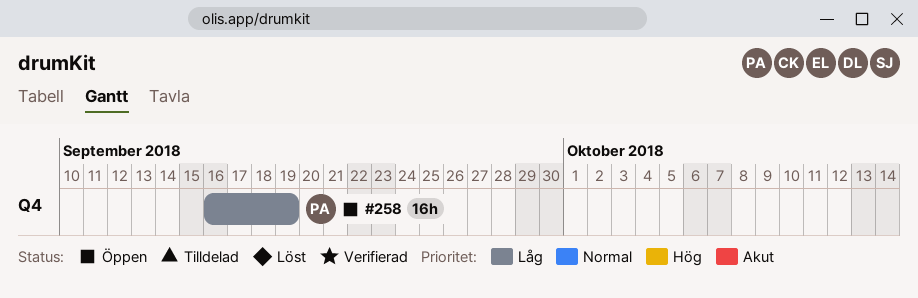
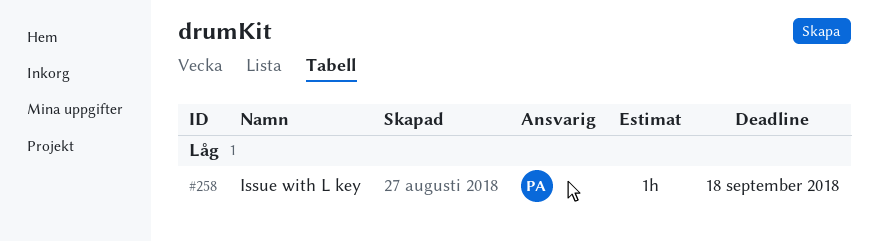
#258, estimate: 16h -> 1h
#258, due: Sep 19 -> Sep 18

